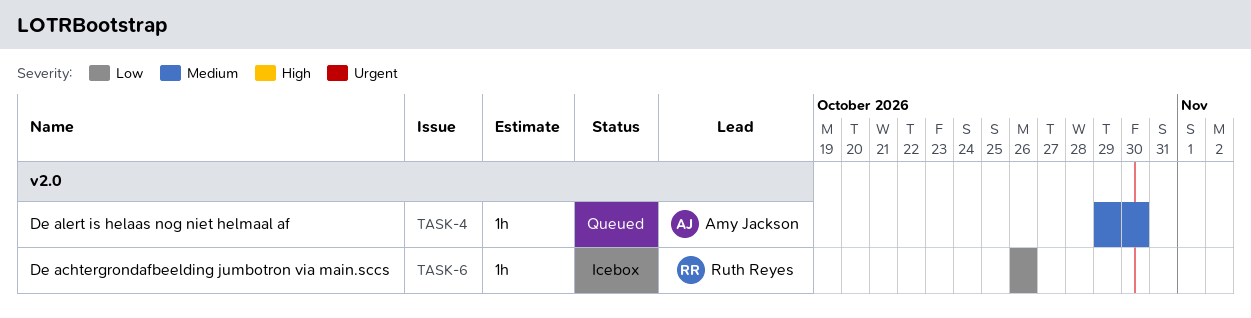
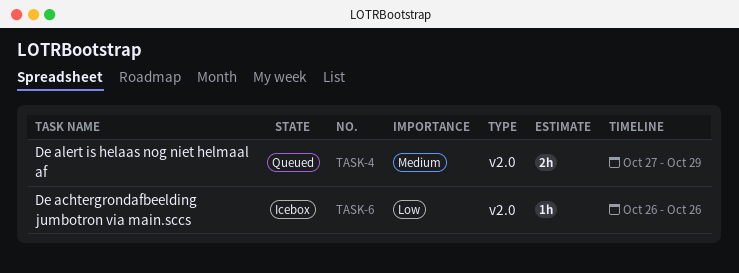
TASK-4, estimate: 1h -> 2h
TASK-4, start: Oct 29 -> Oct 27
TASK-4, due: Oct 30 -> Oct 29

